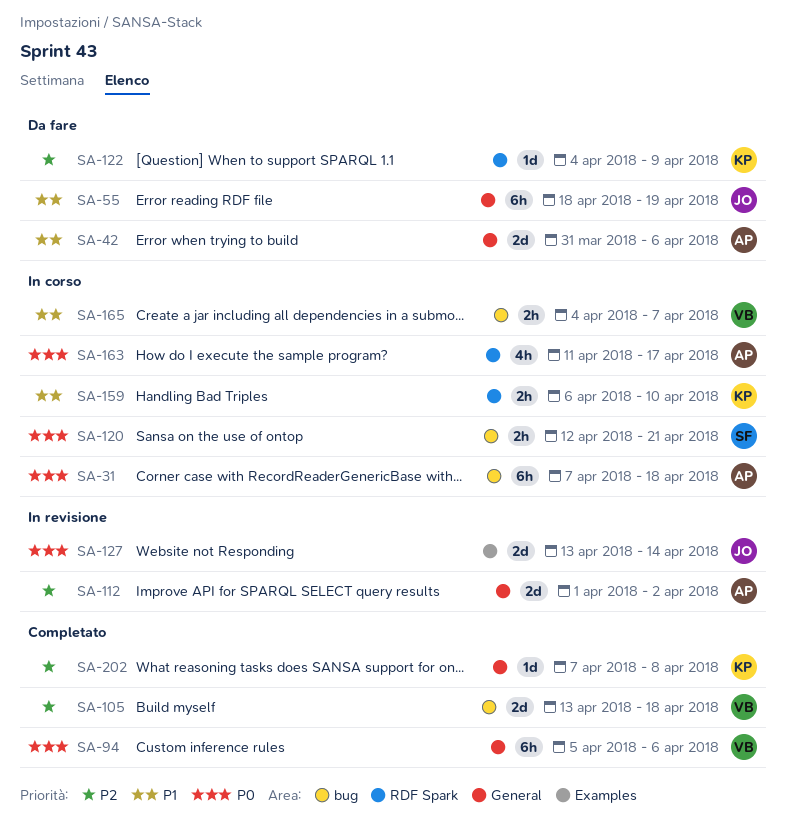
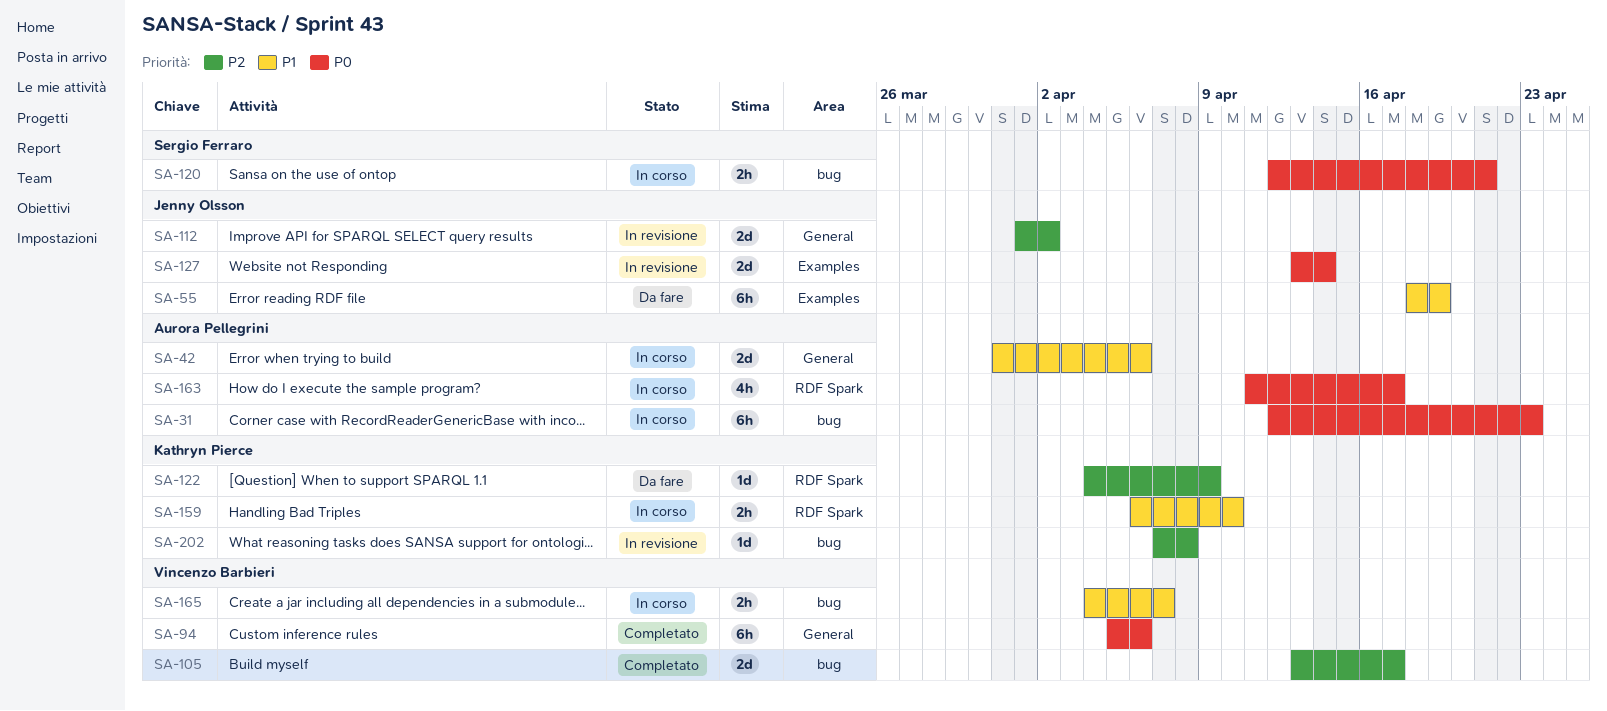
SA-31, start: Apr 7 -> Apr 12
SA-31, due: Apr 18 -> Apr 23
SA-42, status: Da fare -> In corso
SA-55, label: General -> Examples
SA-105, due: Apr 18 -> Apr 17
SA-112, owner: Aurora Pellegrini -> Jenny Olsson
SA-202, status: Completato -> In revisione
SA-202, label: General -> bug

